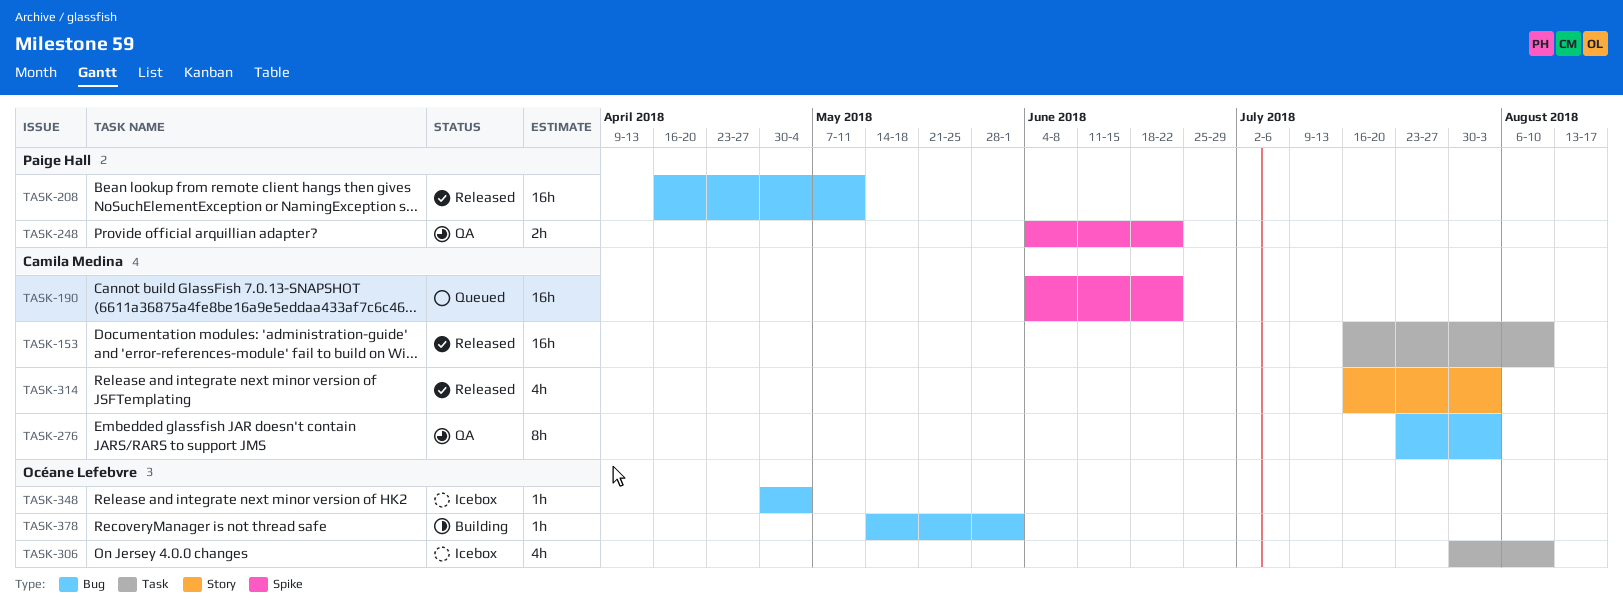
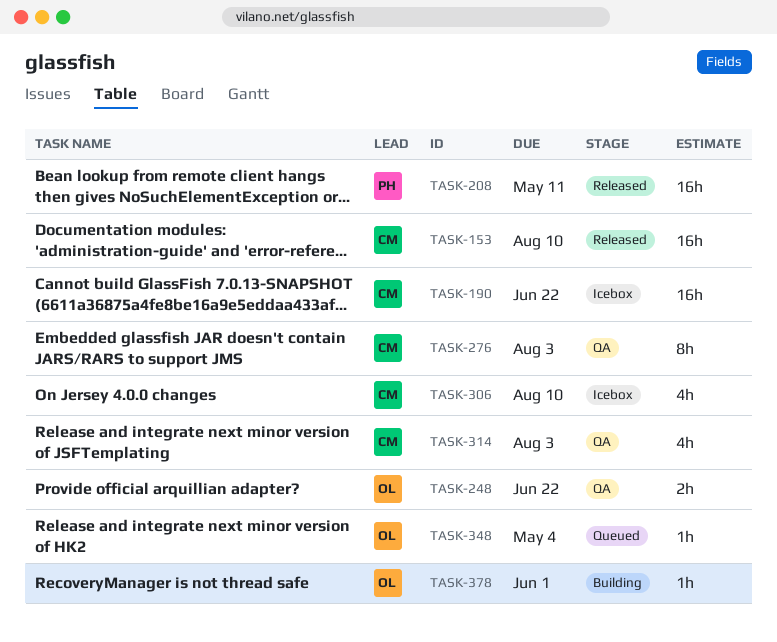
TASK-190, status: Queued -> Icebox
TASK-248, owner: Paige Hall -> Océane Lefebvre
TASK-306, owner: Océane Lefebvre -> Camila Medina
TASK-314, status: Released -> QA
TASK-348, status: Icebox -> Queued

